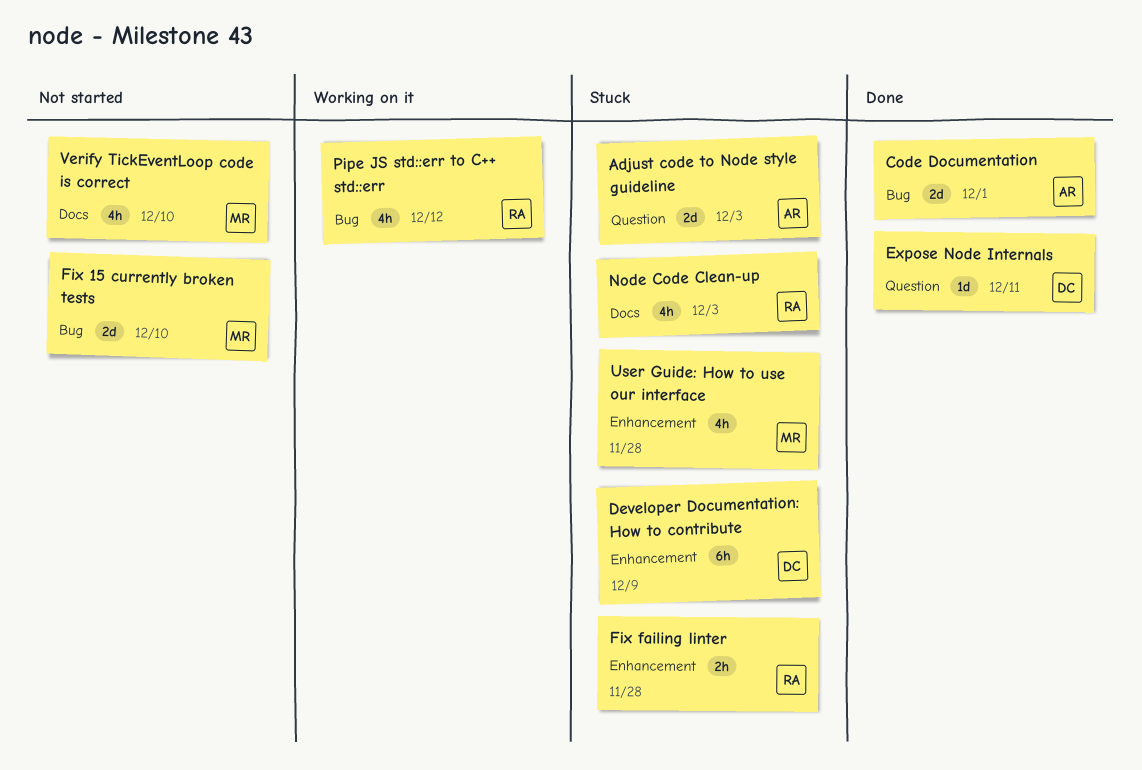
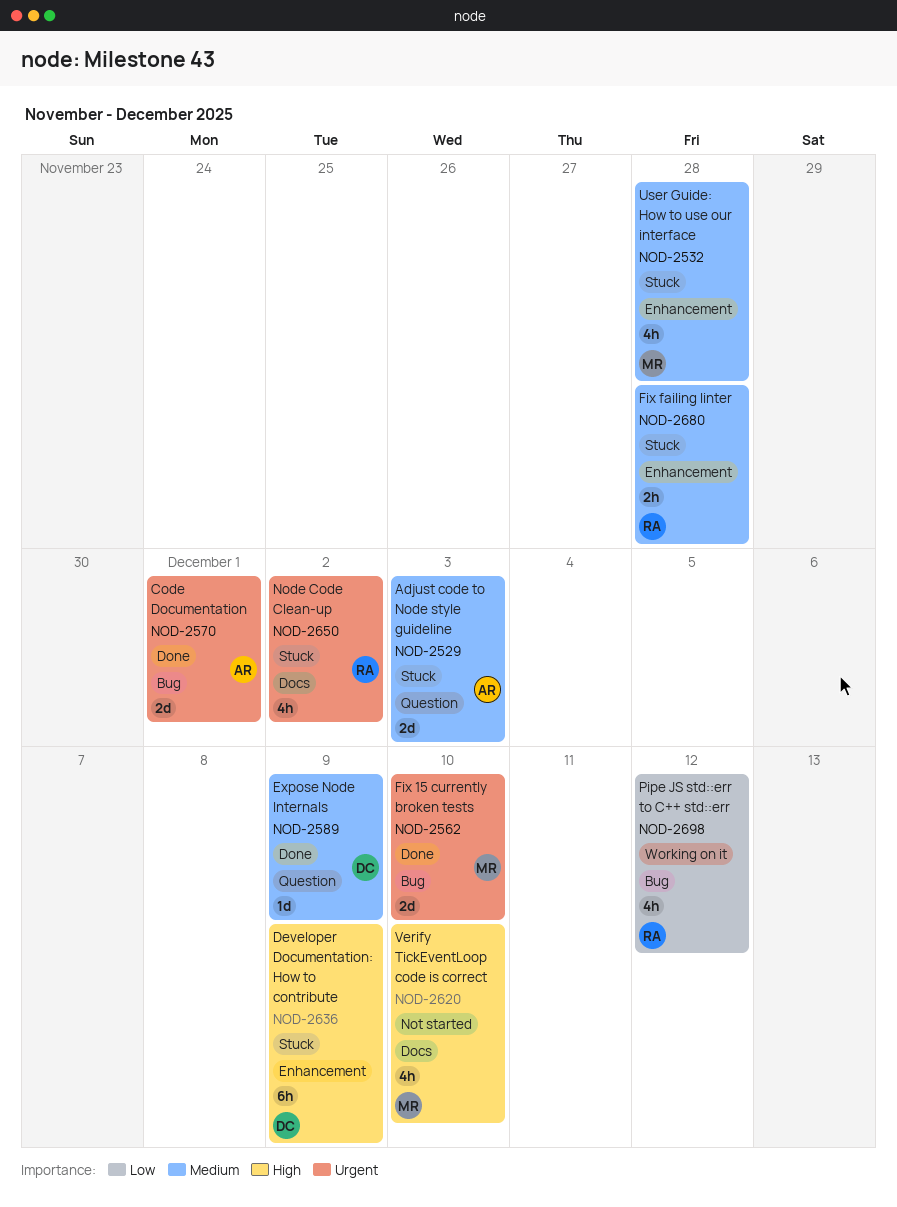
Expose Node Internals, due: Dec 11 -> Dec 9
Fix 15 currently broken tests, status: Not started -> Done
Node Code Clean-up, due: Dec 3 -> Dec 2

